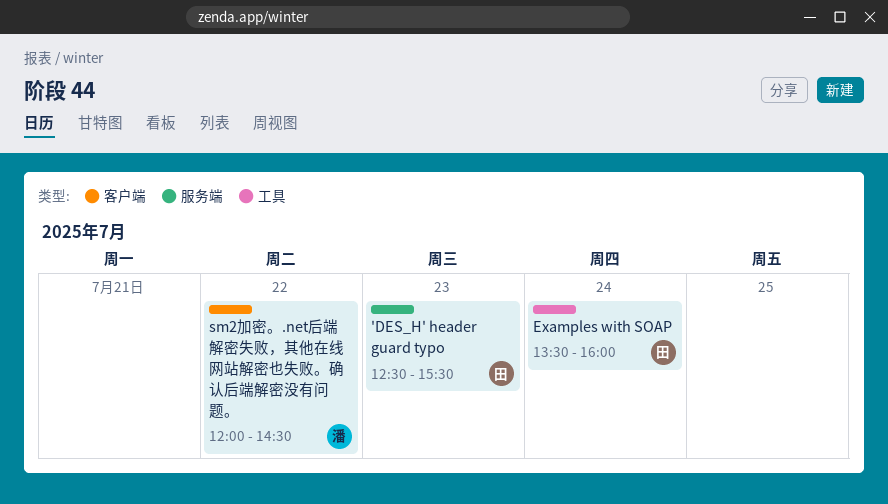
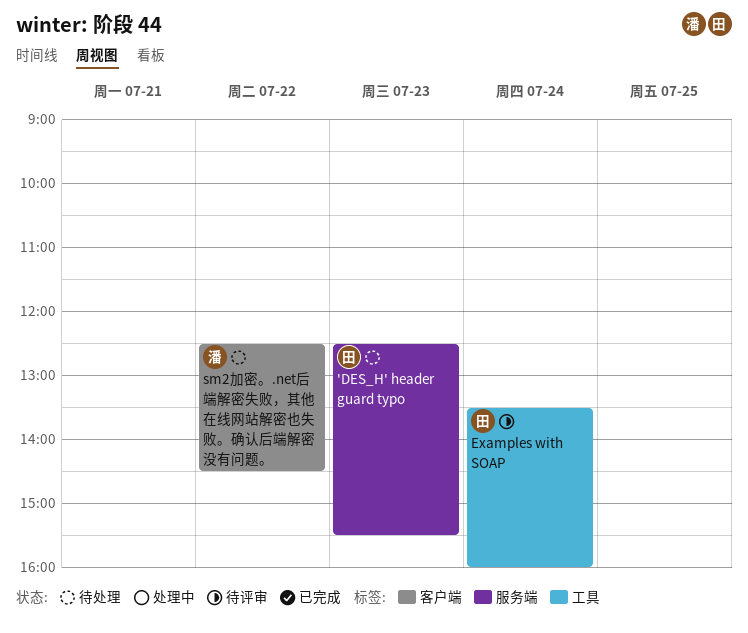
sm2加密。.net后端解密失败，其他在线网站解密也失败。确认后端解密没有问题。, begins: 12:00 -> 12:30

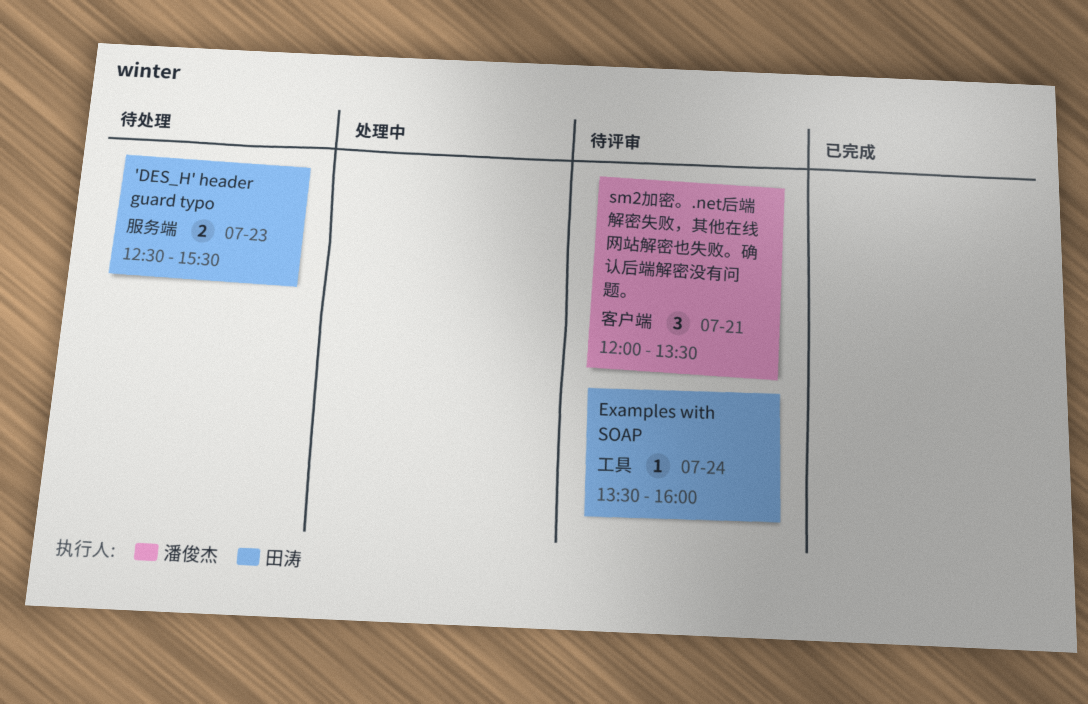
sm2加密。.net后端解密失败，其他在线网站解密也失败。确认后端解密没有问题。, status: 待处理 -> 待评审
sm2加密。.net后端解密失败，其他在线网站解密也失败。确认后端解密没有问题。, day: Jul 22 -> Jul 21
sm2加密。.net后端解密失败，其他在线网站解密也失败。确认后端解密没有问题。, begins: 12:30 -> 12:00
sm2加密。.net后端解密失败，其他在线网站解密也失败。确认后端解密没有问题。, ends: 14:30 -> 13:30

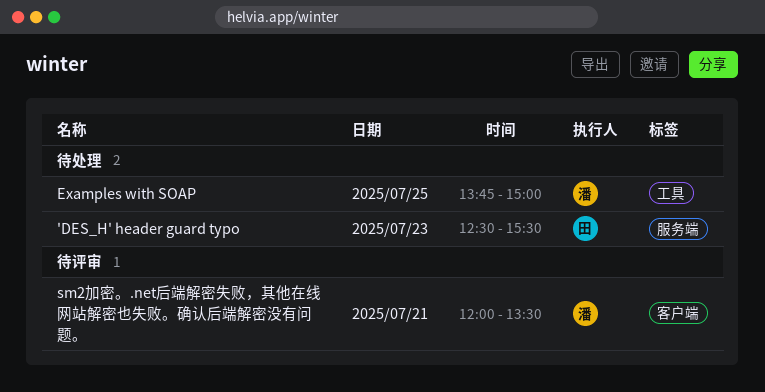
Examples with SOAP, status: 待评审 -> 待处理
Examples with SOAP, owner: 田涛 -> 潘俊杰
Examples with SOAP, day: Jul 24 -> Jul 25
Examples with SOAP, begins: 13:30 -> 13:45
Examples with SOAP, ends: 16:00 -> 15:00

